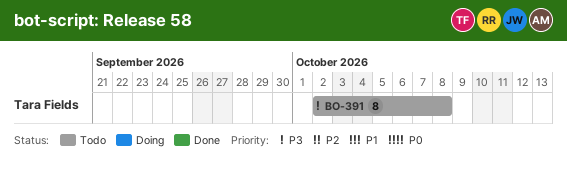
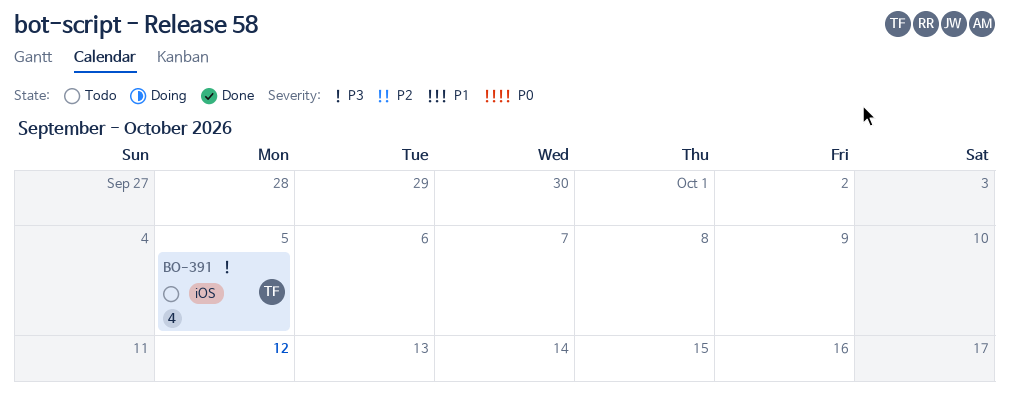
BO-391, estimate: 8 -> 4
BO-391, due: Oct 8 -> Oct 5

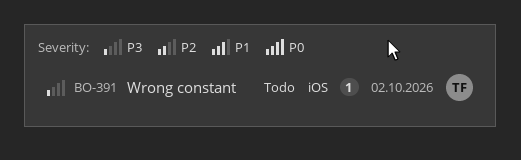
BO-391, estimate: 4 -> 1
BO-391, due: Oct 5 -> Oct 2

